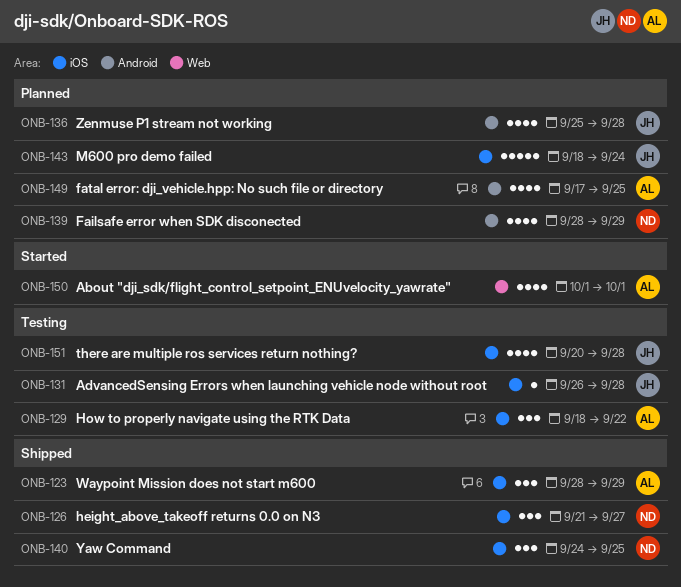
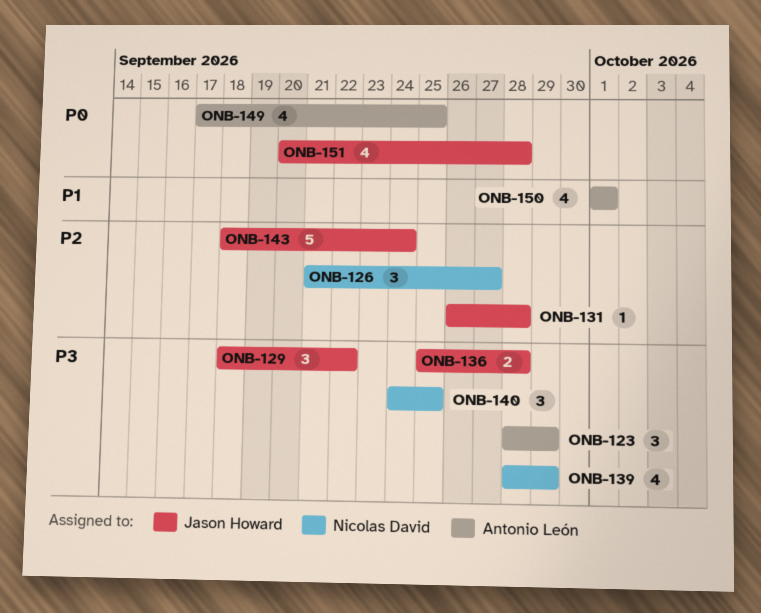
ONB-129, owner: Antonio León -> Jason Howard
ONB-136, estimate: 4 -> 2

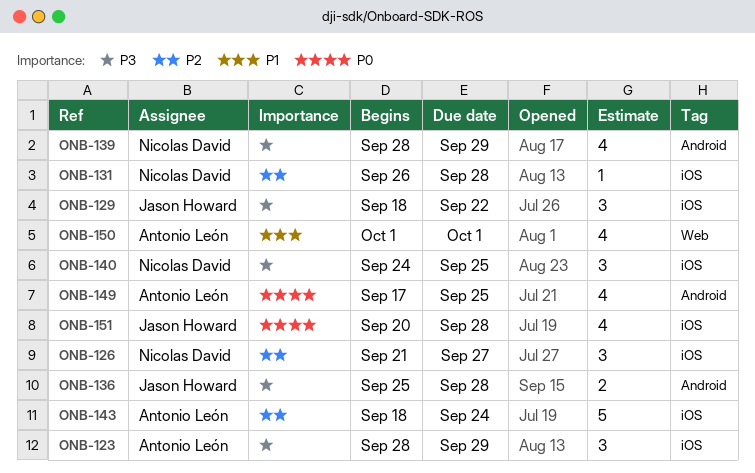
ONB-131, owner: Jason Howard -> Nicolas David
ONB-143, owner: Jason Howard -> Antonio León

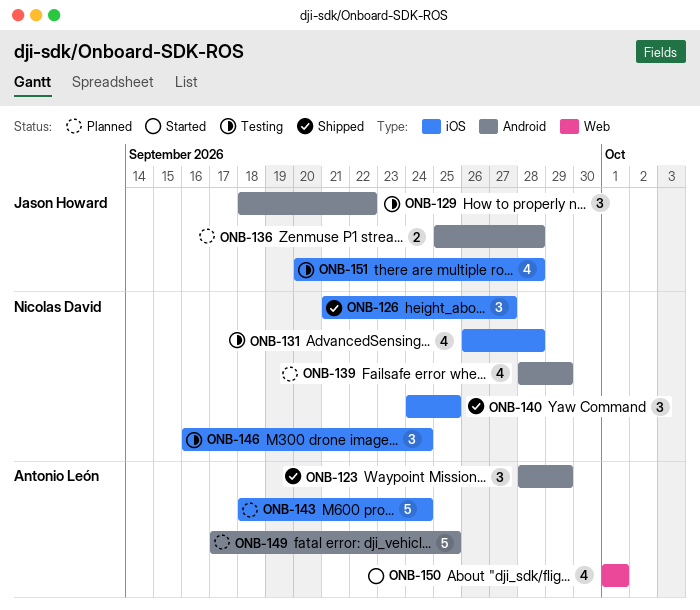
ONB-123, label: iOS -> Android
ONB-129, label: iOS -> Android
ONB-131, estimate: 1 -> 4
ONB-146: none -> present
ONB-149, estimate: 4 -> 5

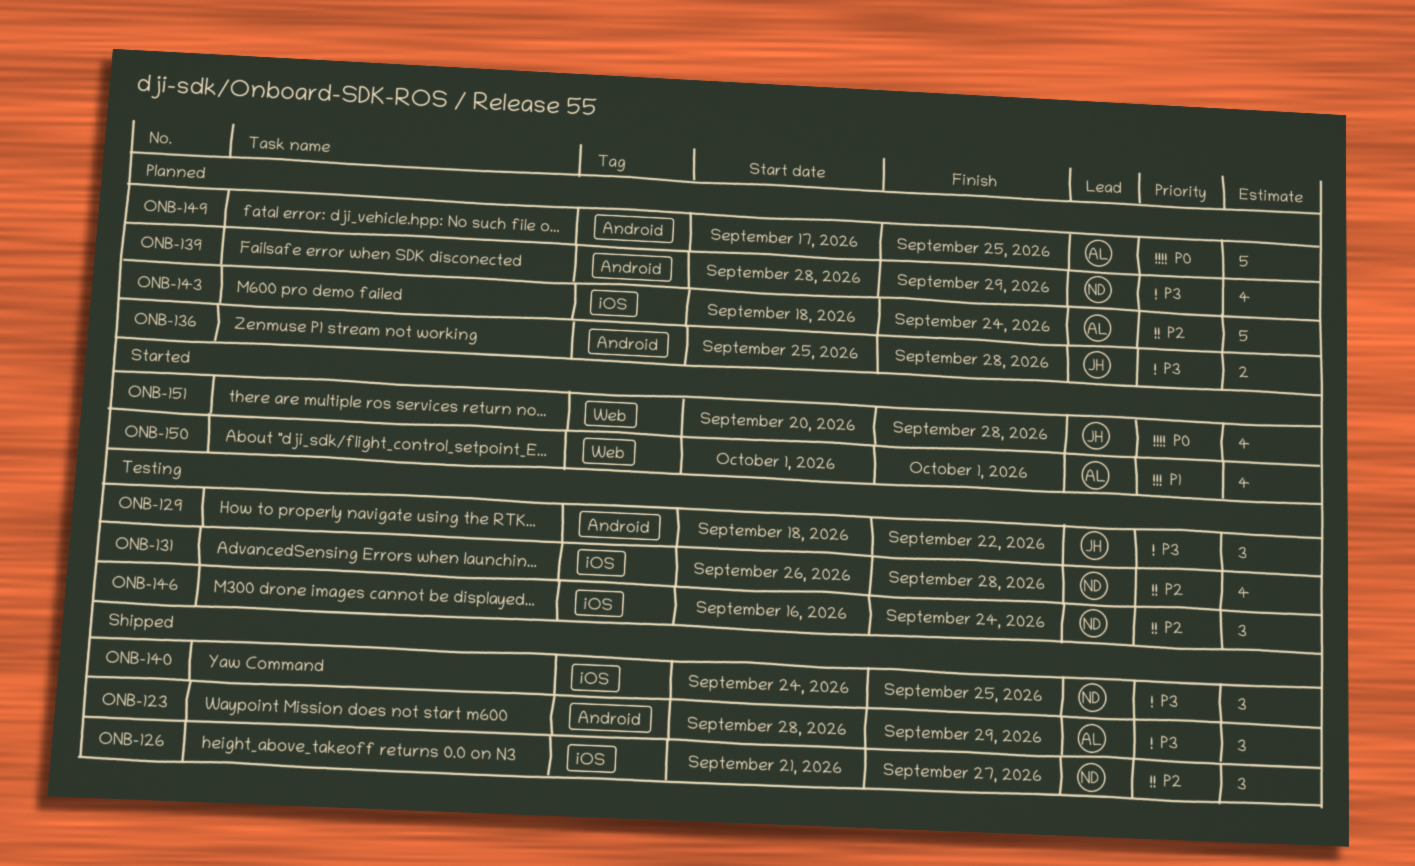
ONB-151, status: Testing -> Started
ONB-151, label: iOS -> Web

